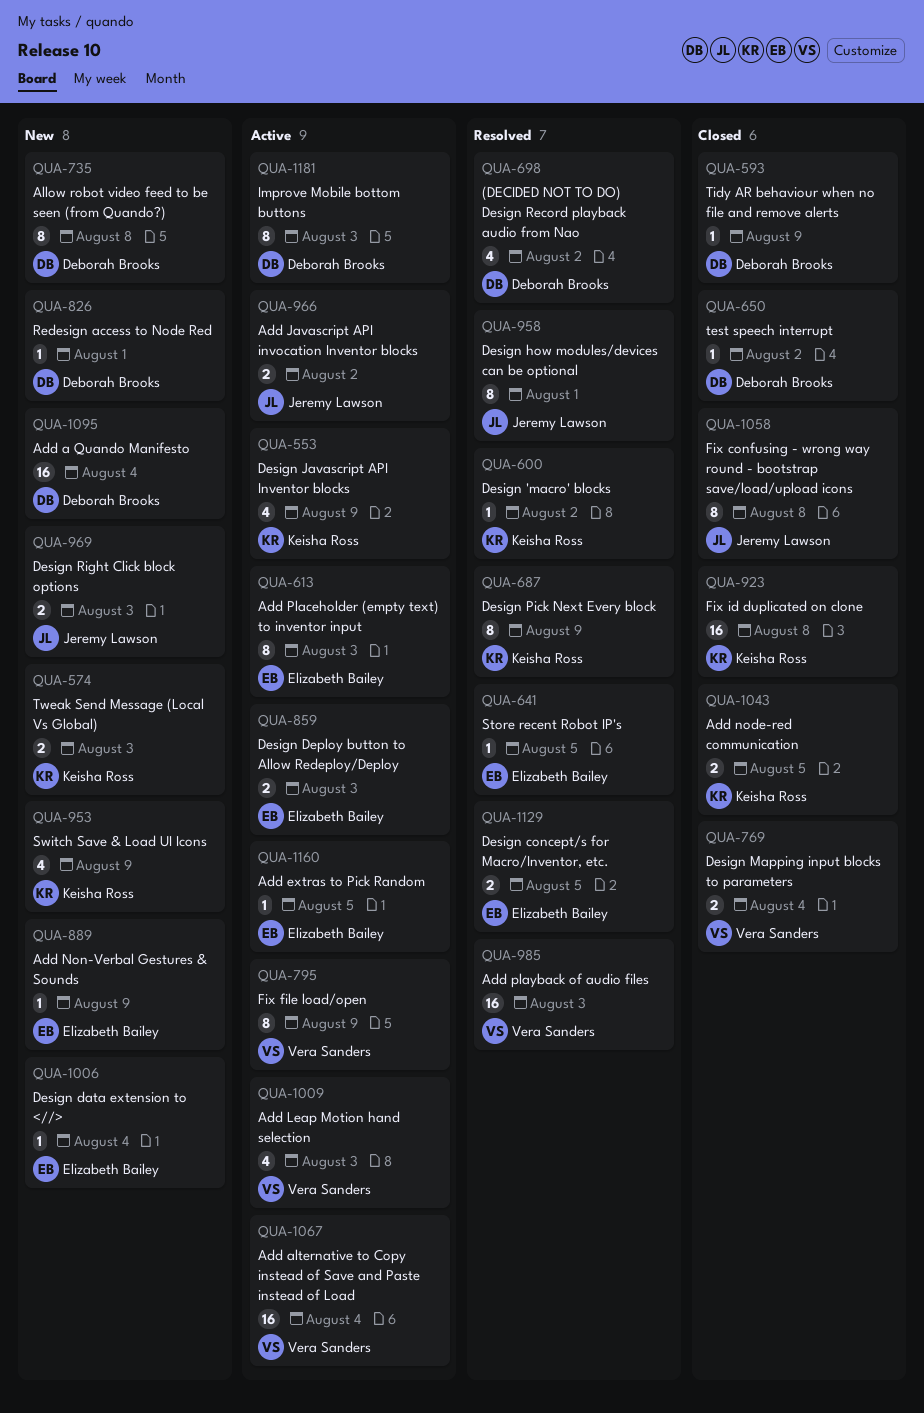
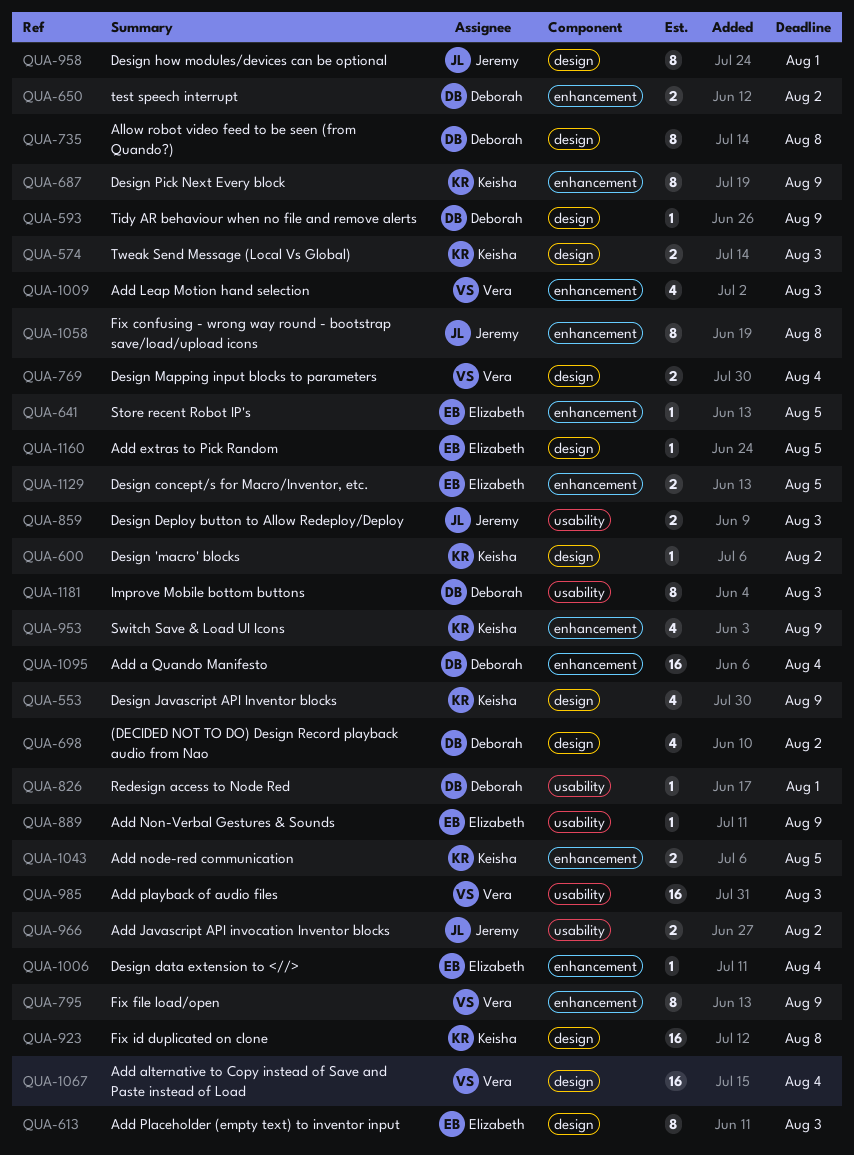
QUA-650, estimate: 1 -> 2
QUA-859, owner: Elizabeth Bailey -> Jeremy Lawson
QUA-969: present -> none

